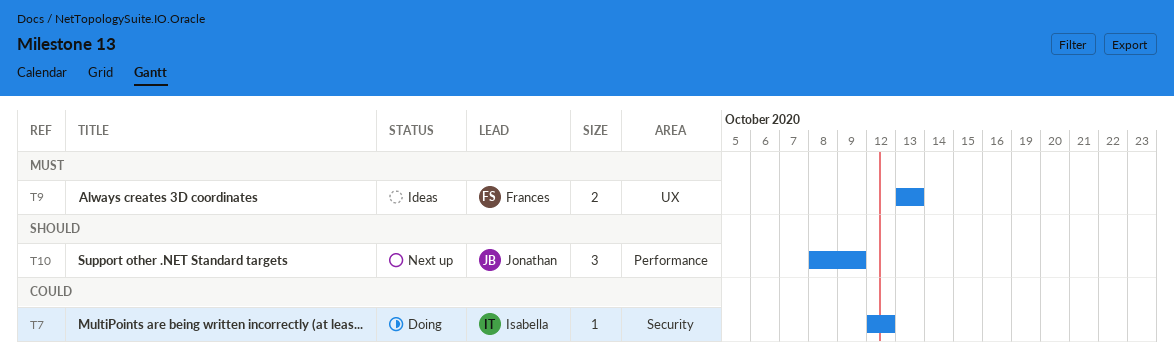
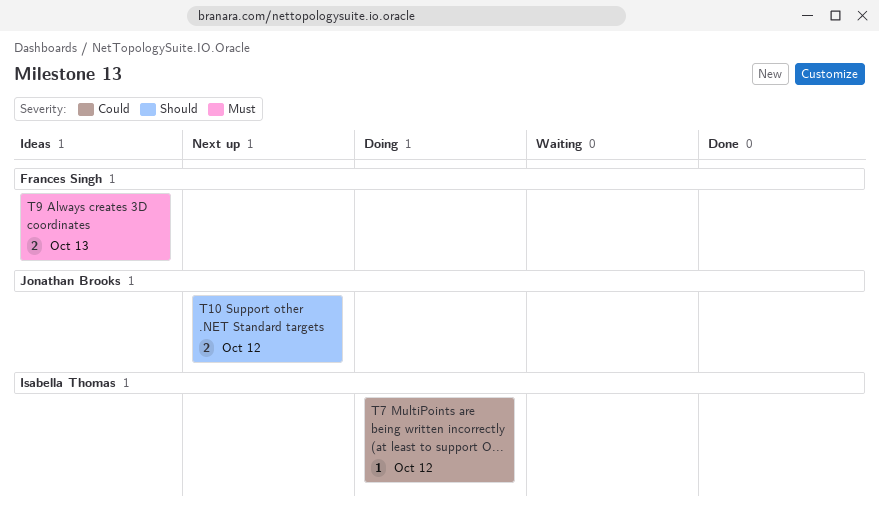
T10, estimate: 3 -> 2
T10, due: Oct 9 -> Oct 12

